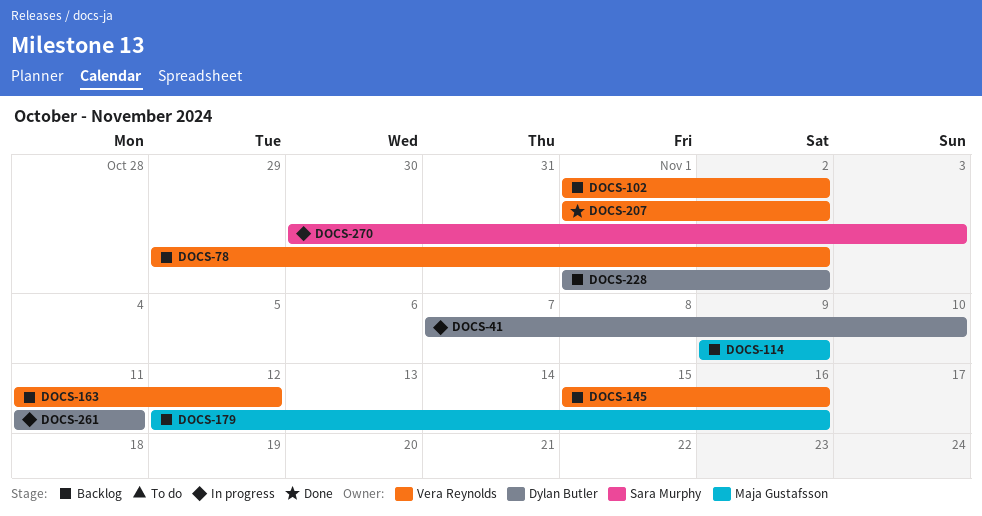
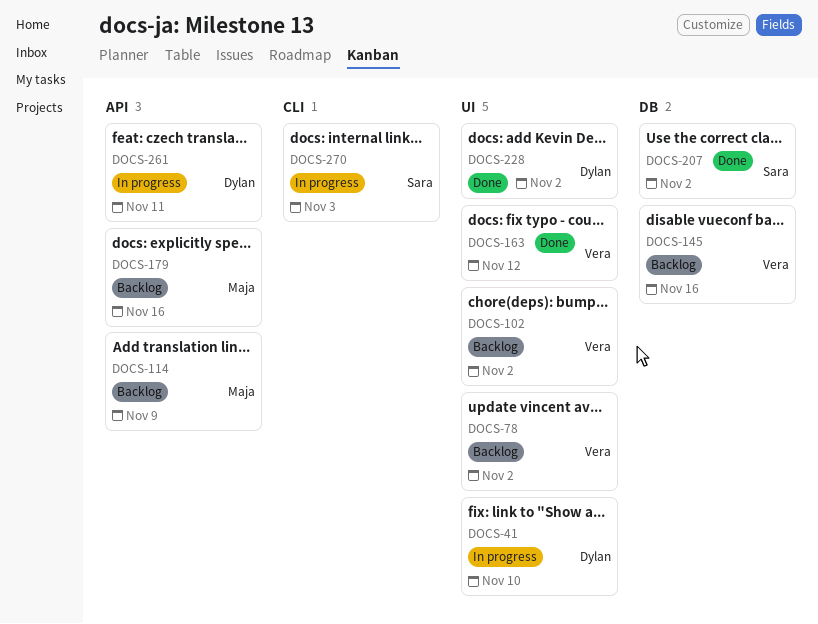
DOCS-163, status: Backlog -> Done
DOCS-207, owner: Vera Reynolds -> Sara Murphy
DOCS-228, status: Backlog -> Done

